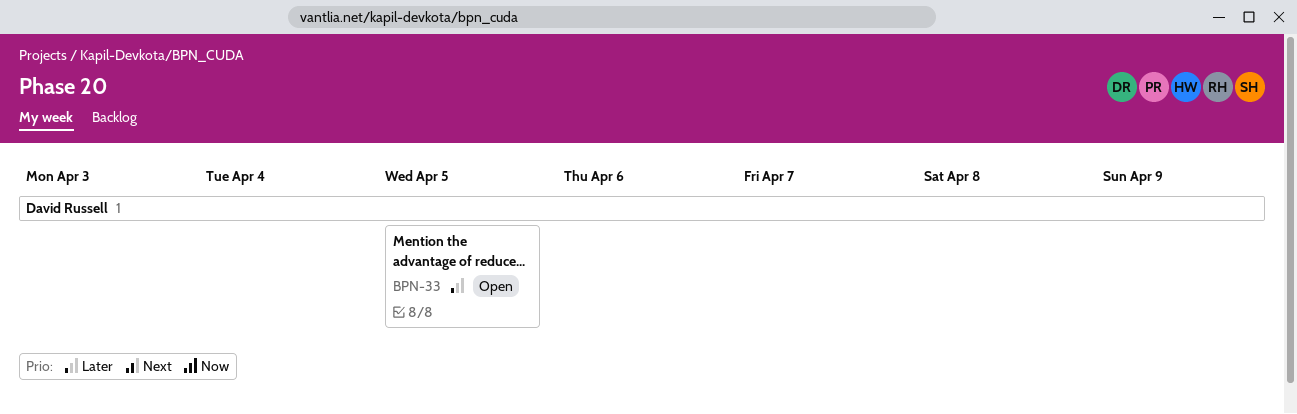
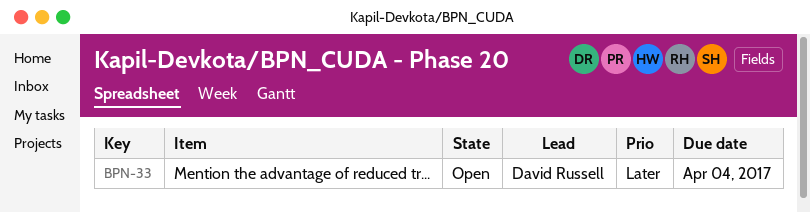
BPN-33, due: Apr 5 -> Apr 4

